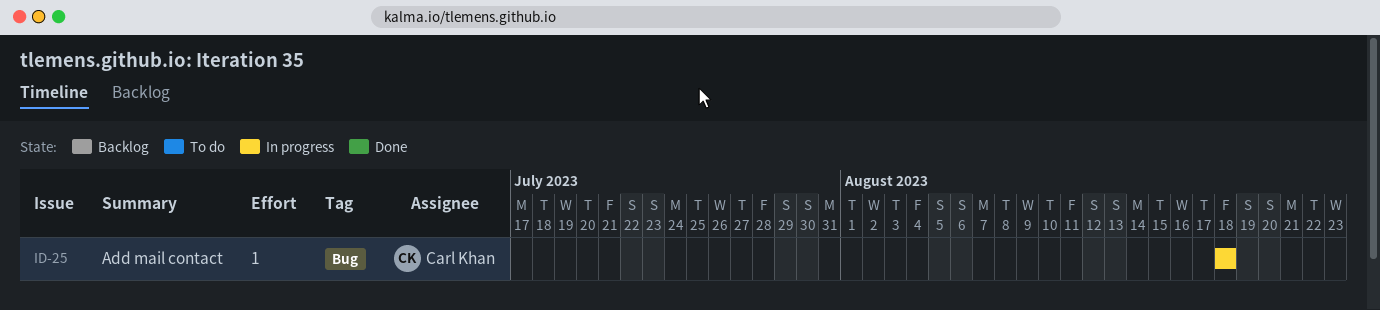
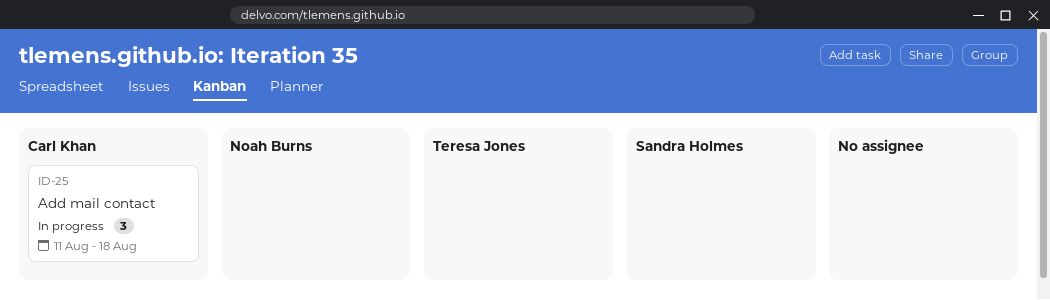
ID-25, estimate: 1 -> 3
ID-25, start: Aug 18 -> Aug 11

